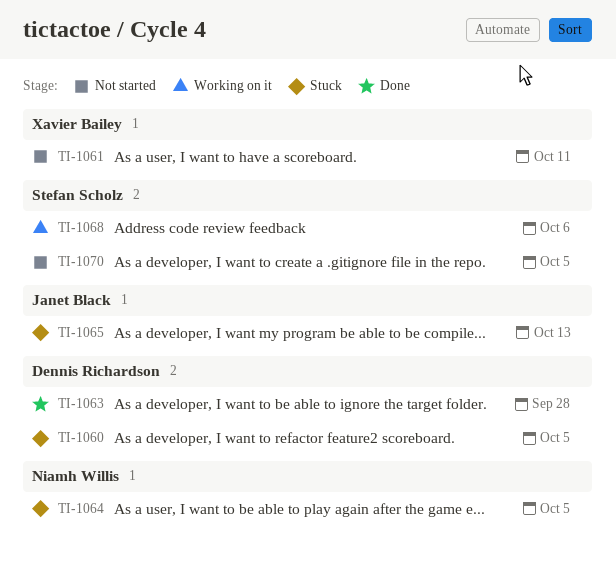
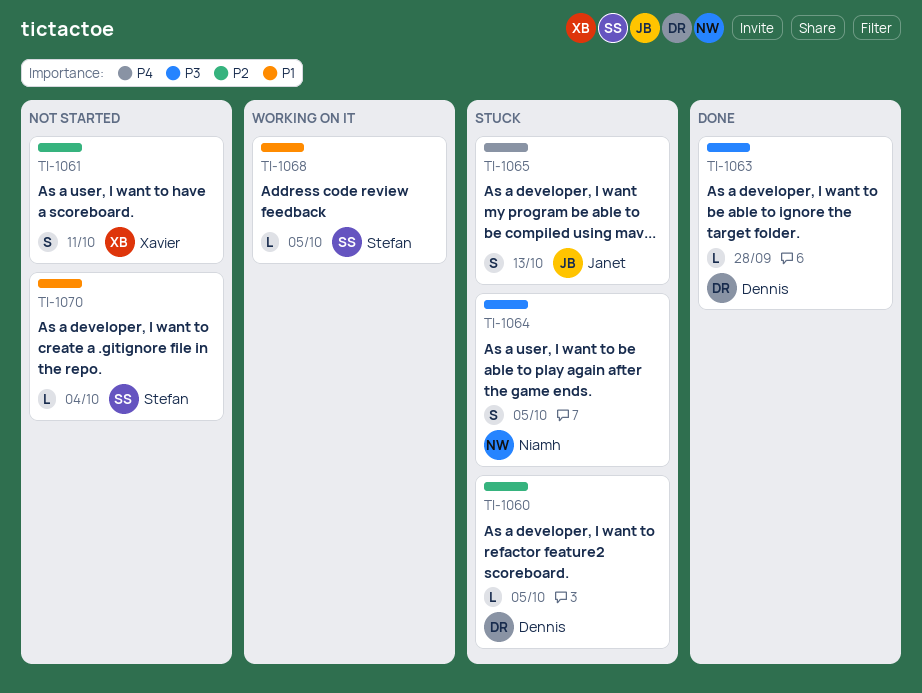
TI-1068, due: Oct 6 -> Oct 5
TI-1070, due: Oct 5 -> Oct 4

